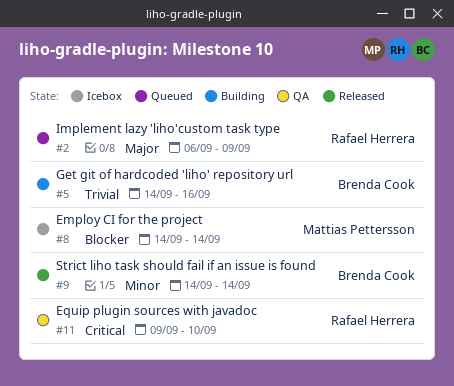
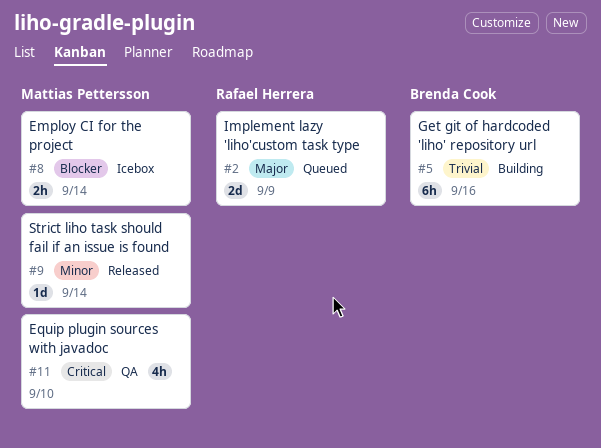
#9, owner: Brenda Cook -> Mattias Pettersson
#11, owner: Rafael Herrera -> Mattias Pettersson

